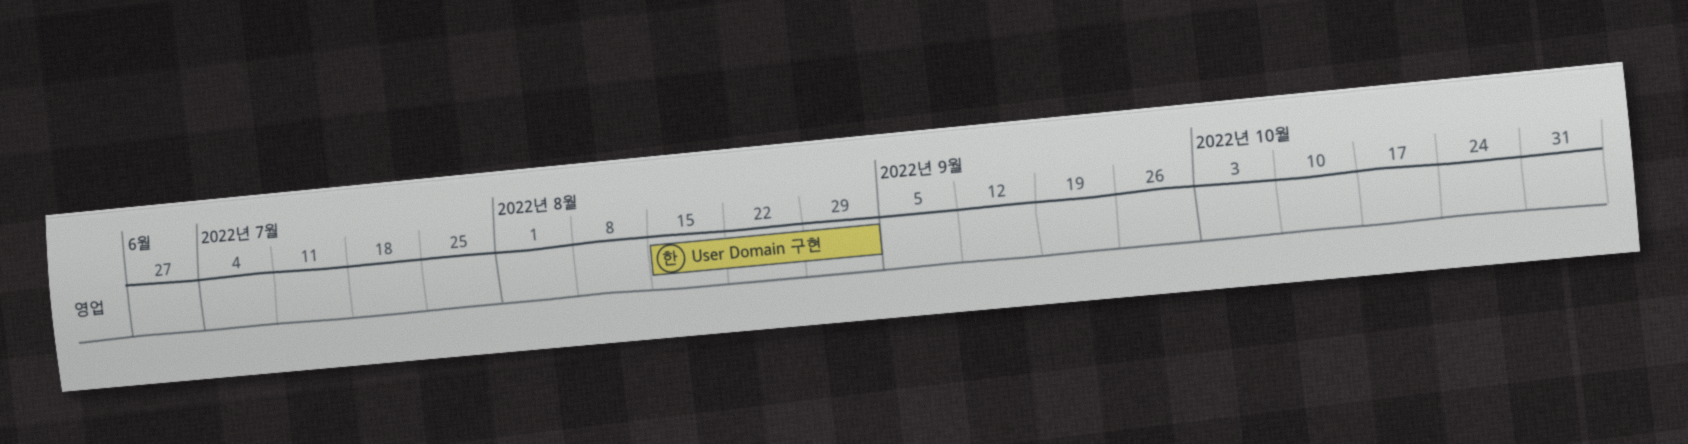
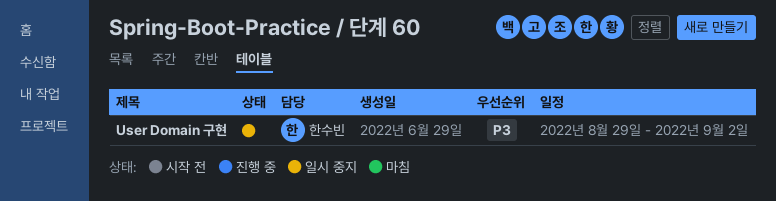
User Domain 구현, start: Aug 15 -> Aug 29

